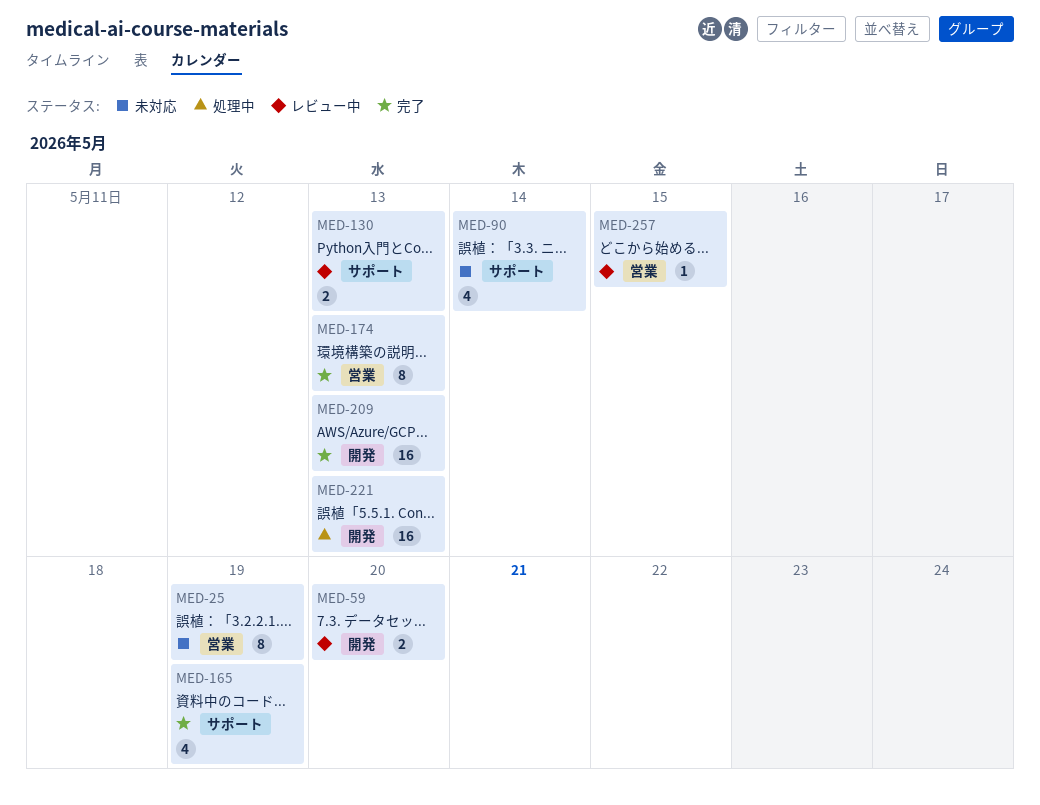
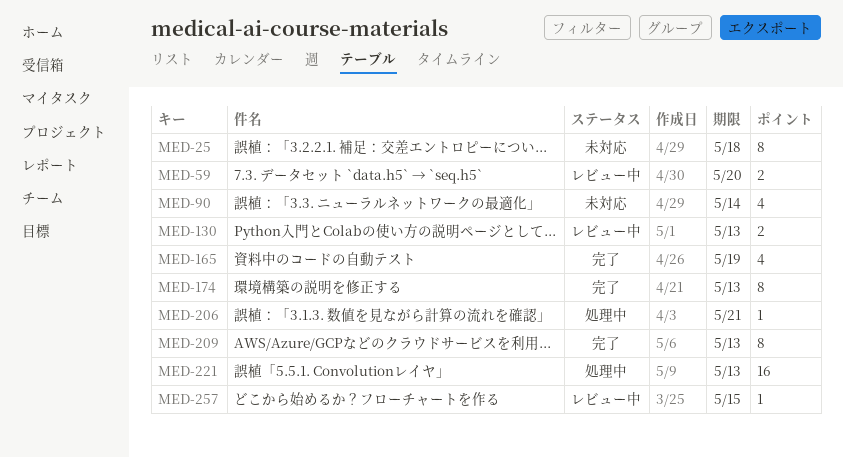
MED-25, due: May 19 -> May 18
MED-206: none -> present
MED-209, estimate: 16 -> 8

